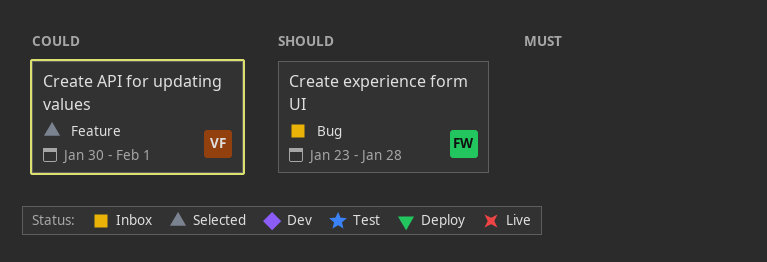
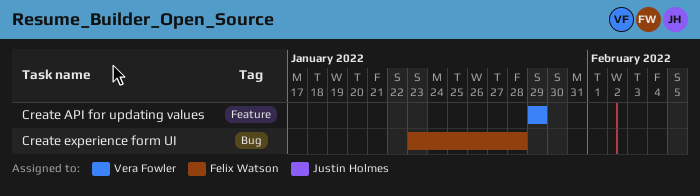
Create API for updating values, start: Jan 30 -> Jan 29
Create API for updating values, due: Feb 1 -> Jan 29

